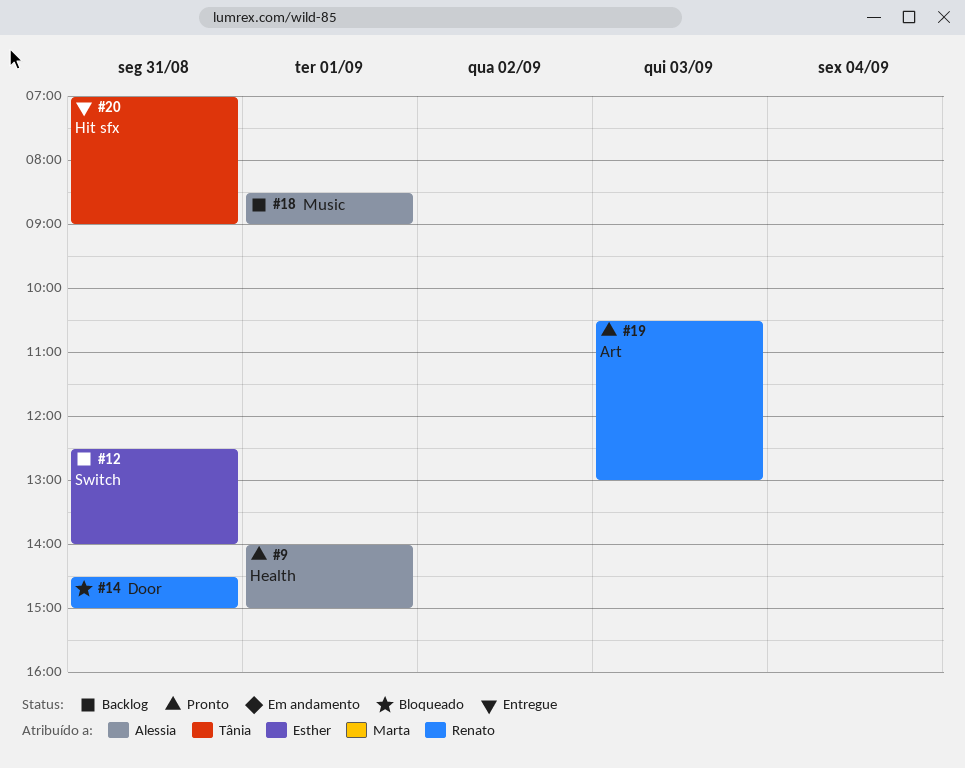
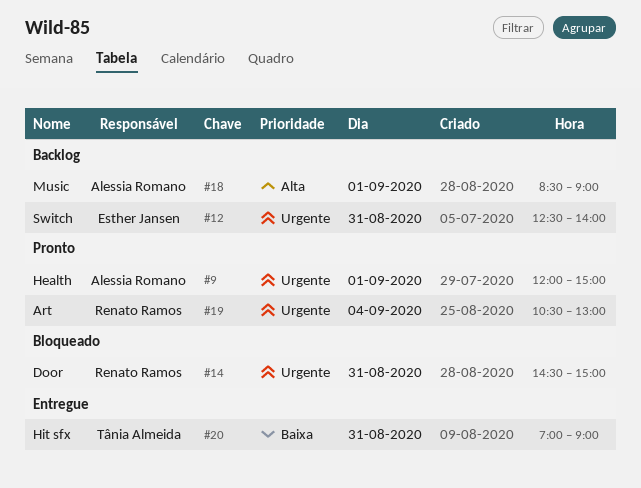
#9, begins: 14:00 -> 12:00
#19, day: Sep 3 -> Sep 4

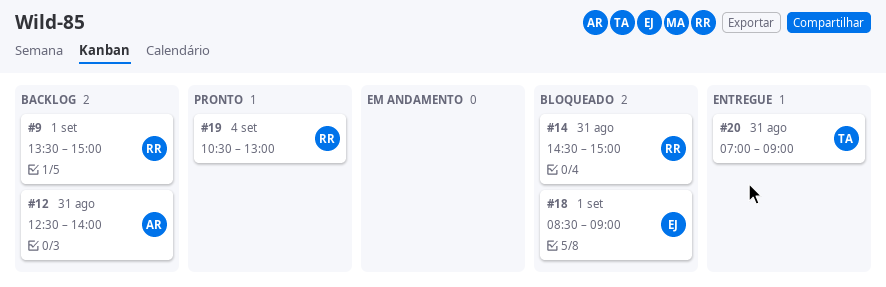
#9, status: Pronto -> Backlog
#9, owner: Alessia Romano -> Renato Ramos
#9, begins: 12:00 -> 13:30
#12, owner: Esther Jansen -> Alessia Romano
#18, status: Backlog -> Bloqueado
#18, owner: Alessia Romano -> Esther Jansen

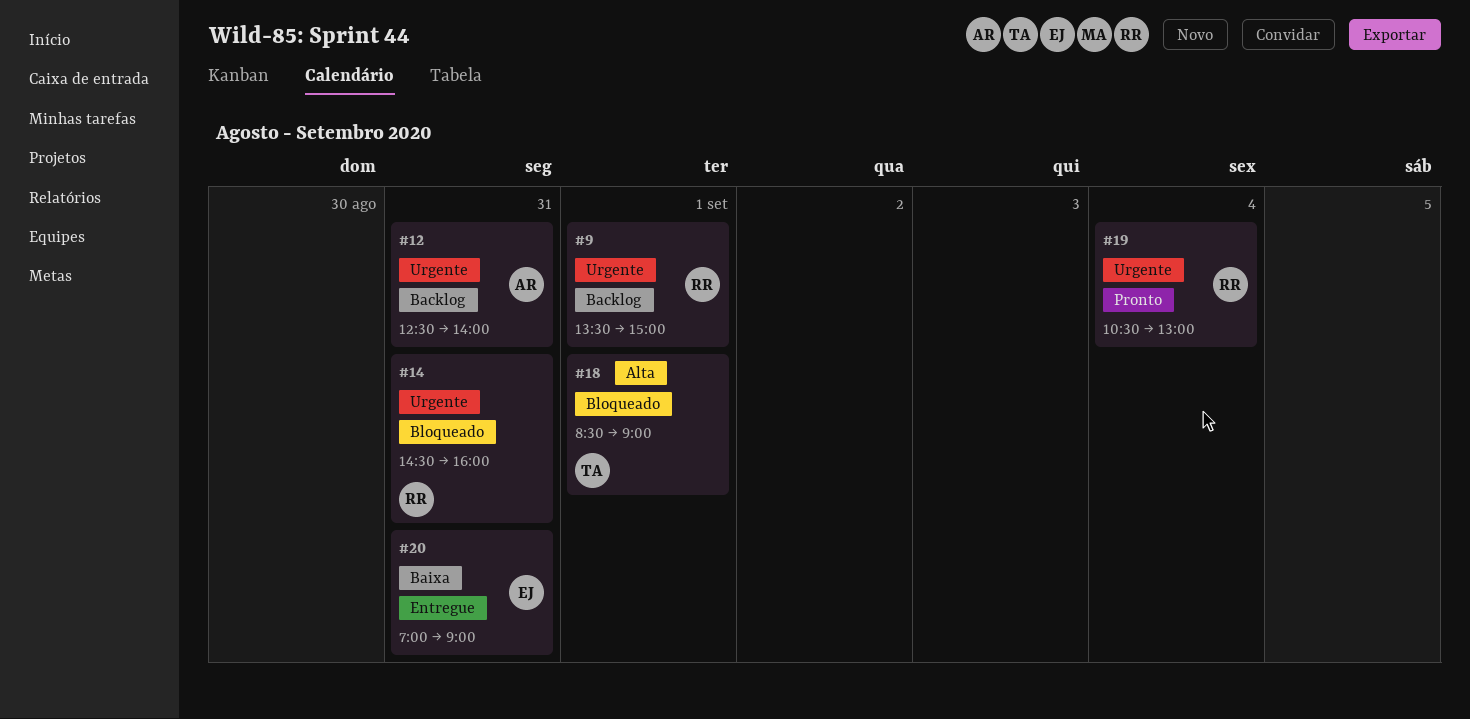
#14, ends: 15:00 -> 16:00
#18, owner: EJ -> TA
#20, owner: TA -> EJ

